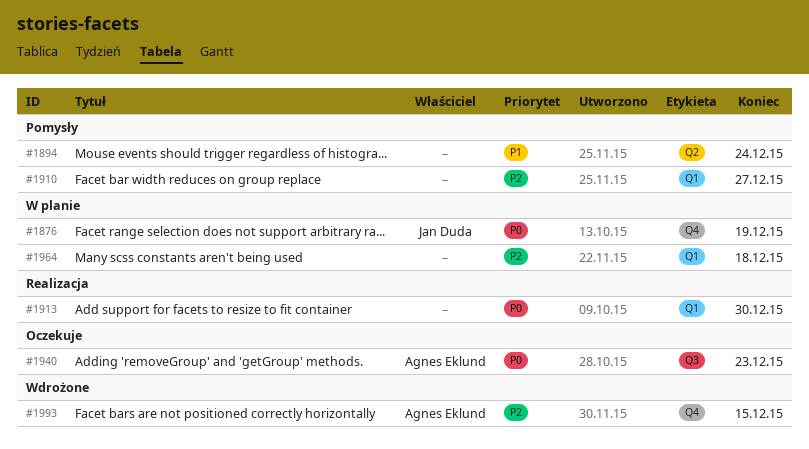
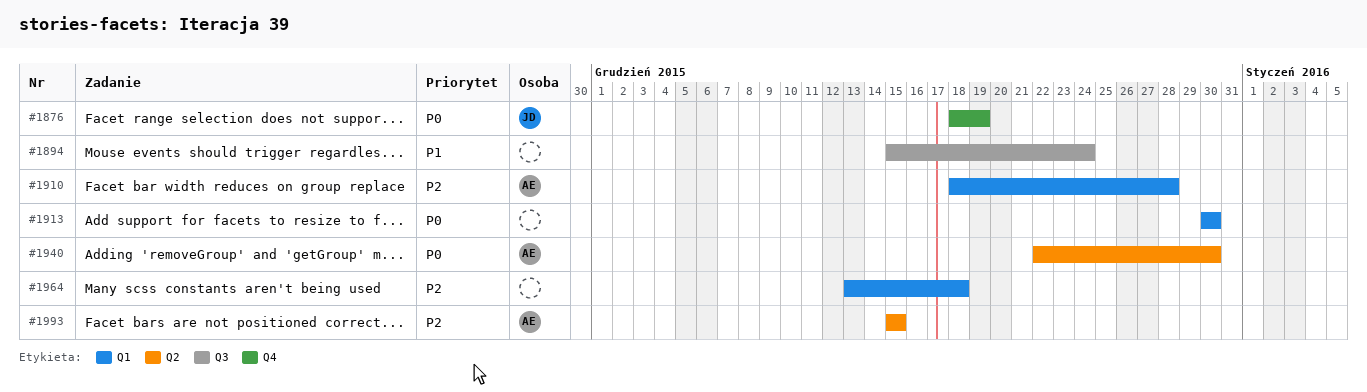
#1894, label: Q2 -> Q3
#1910, owner: none -> Agnes Eklund
#1910, due: Dec 27 -> Dec 28
#1940, label: Q3 -> Q2
#1940, due: Dec 23 -> Dec 30
#1993, label: Q4 -> Q2

